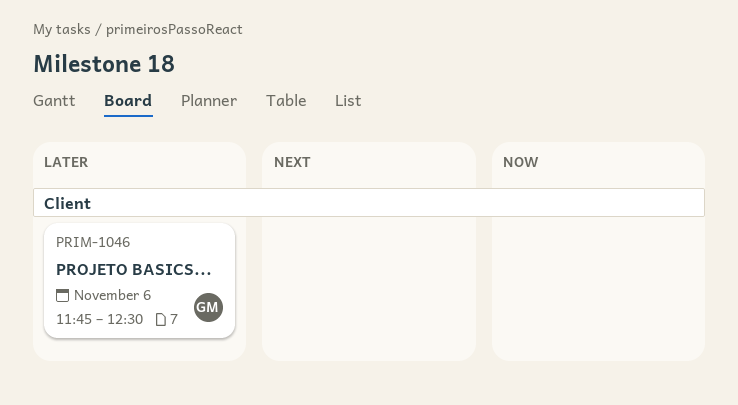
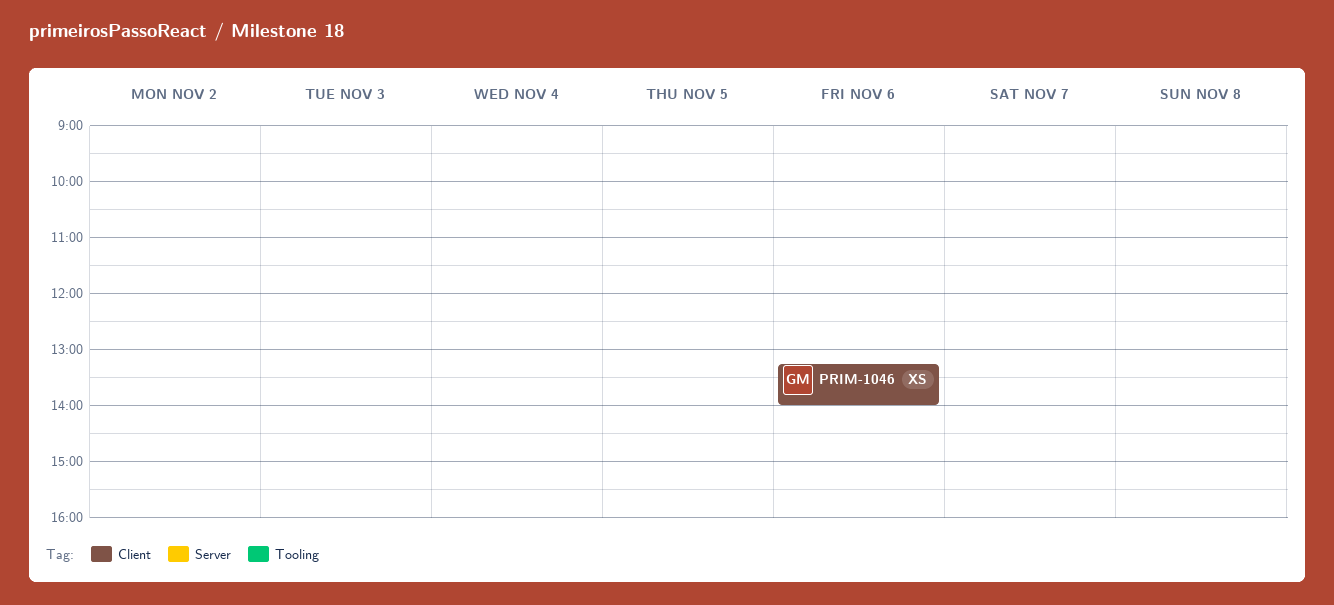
PRIM-1046, begins: 11:45 -> 13:15
PRIM-1046, ends: 12:30 -> 14:00

